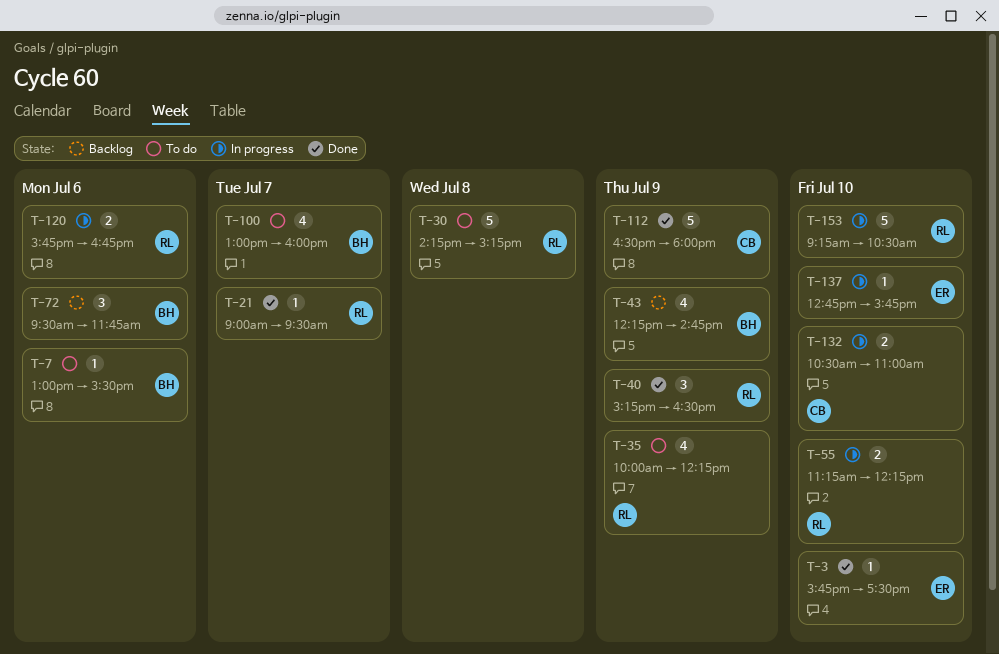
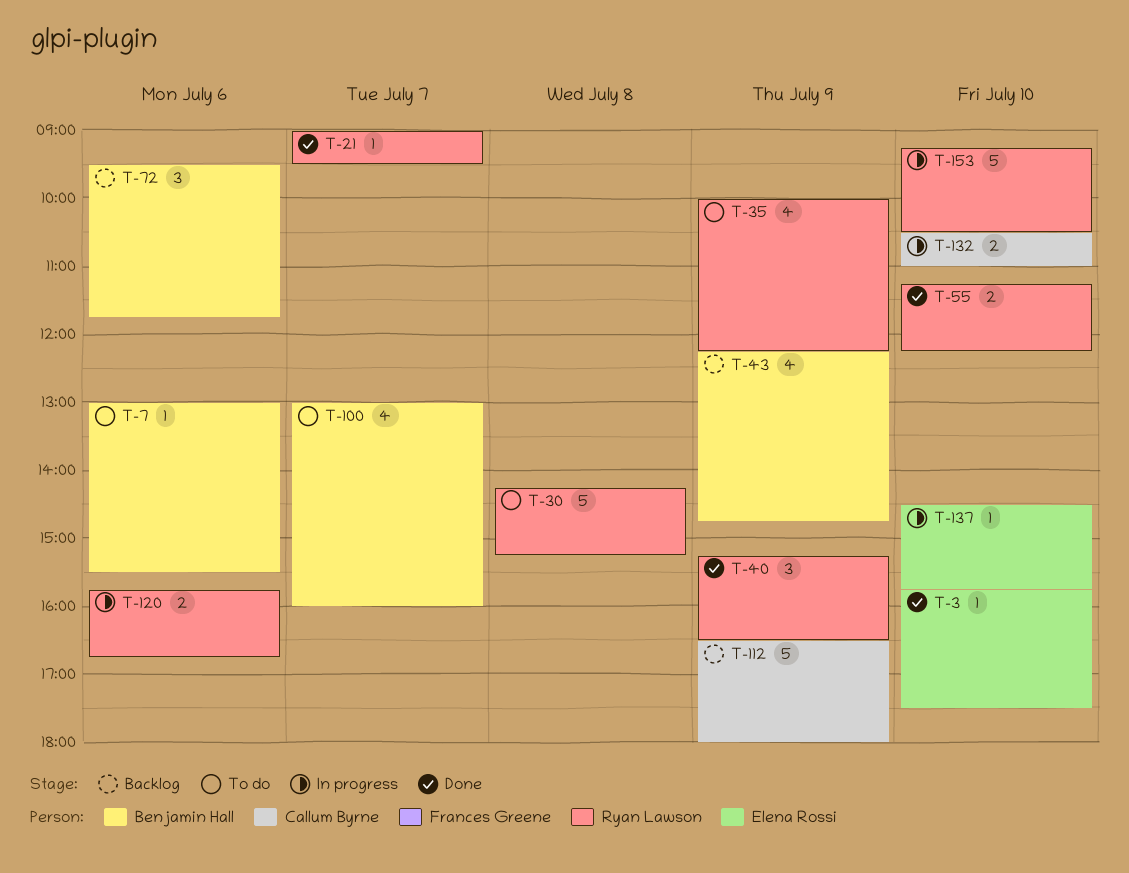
T-55, status: In progress -> Done
T-112, status: Done -> Backlog
T-137, begins: 12:45 -> 14:30

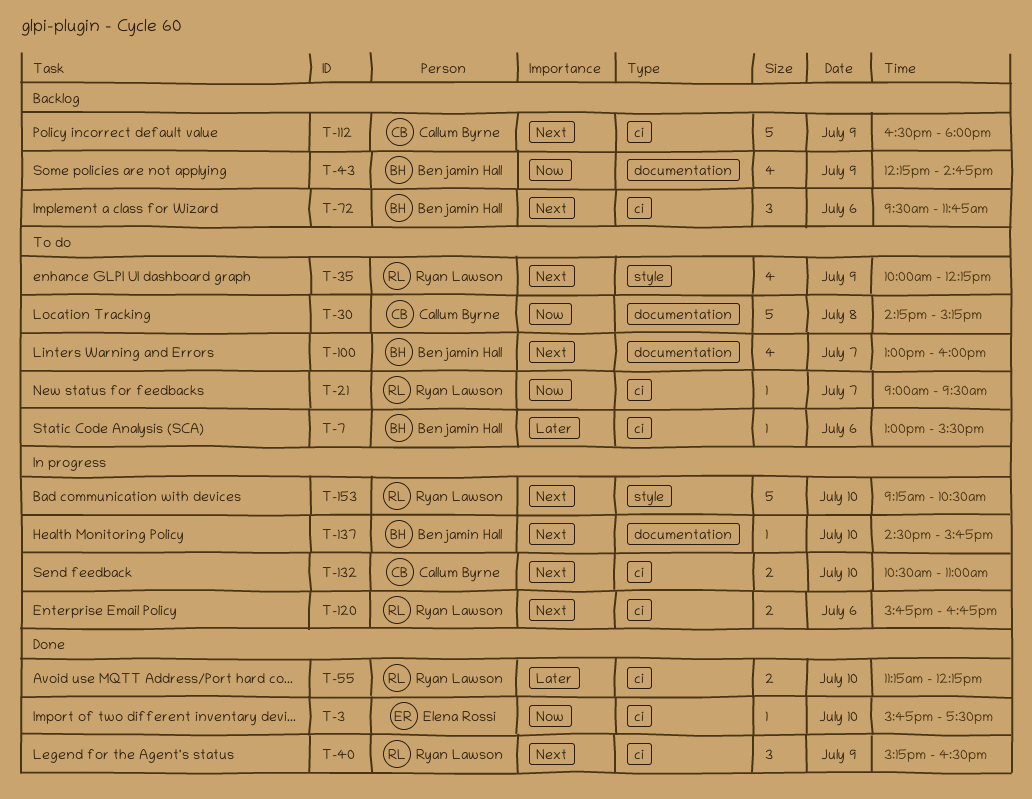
T-21, status: Done -> To do
T-30, owner: Ryan Lawson -> Callum Byrne
T-137, owner: Elena Rossi -> Benjamin Hall

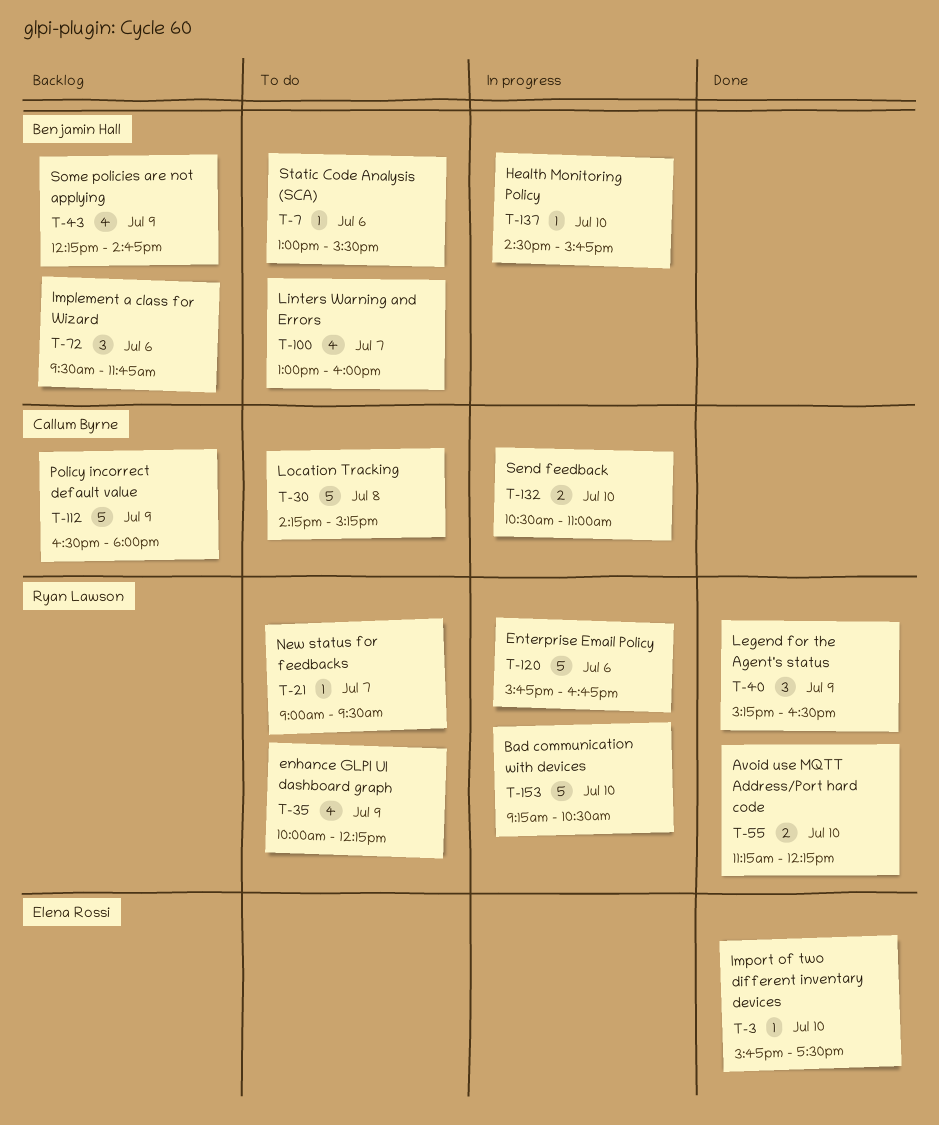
T-120, estimate: 2 -> 5

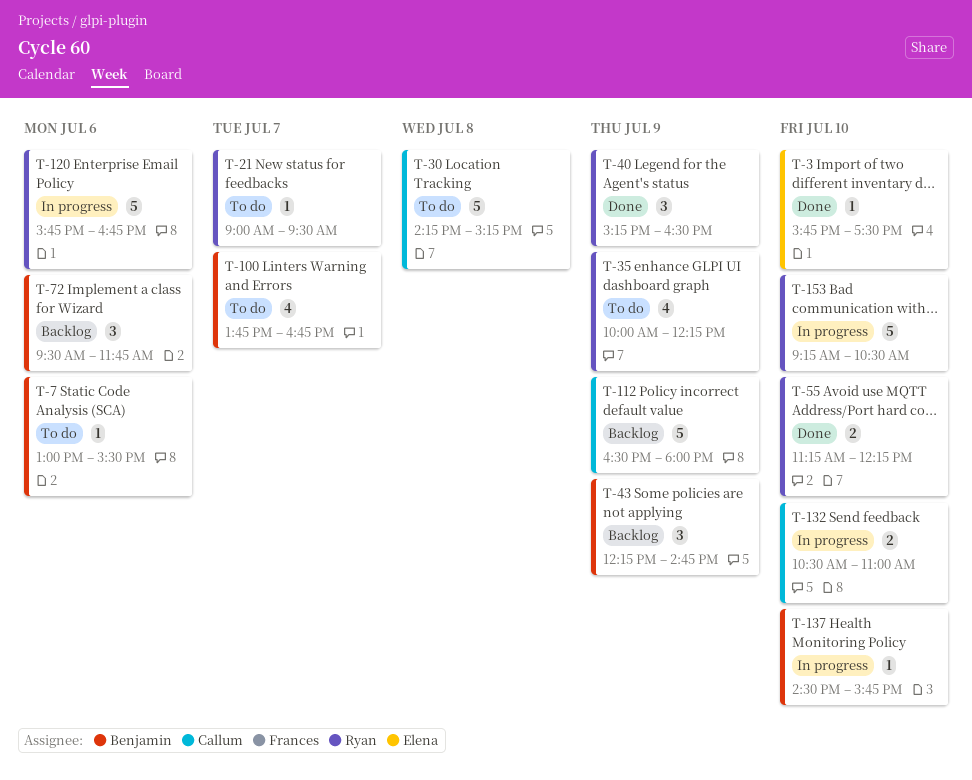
T-43, estimate: 4 -> 3
T-100, begins: 13:00 -> 13:45
T-100, ends: 16:00 -> 16:45

